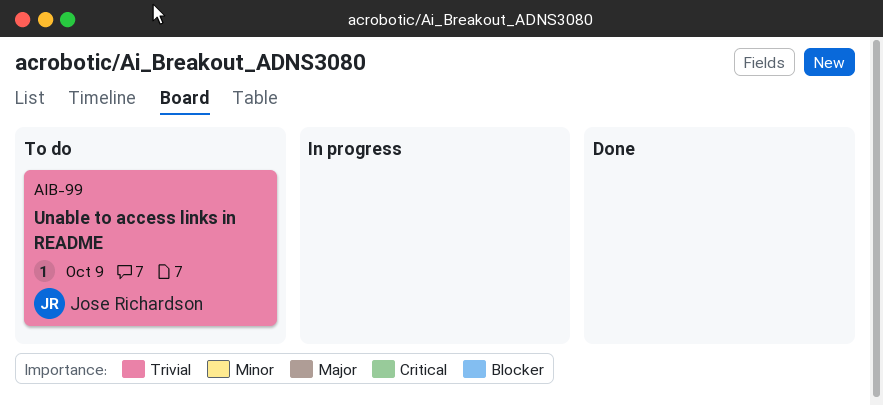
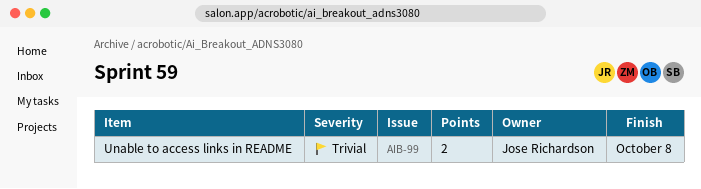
AIB-99, estimate: 1 -> 2
AIB-99, due: Oct 9 -> Oct 8

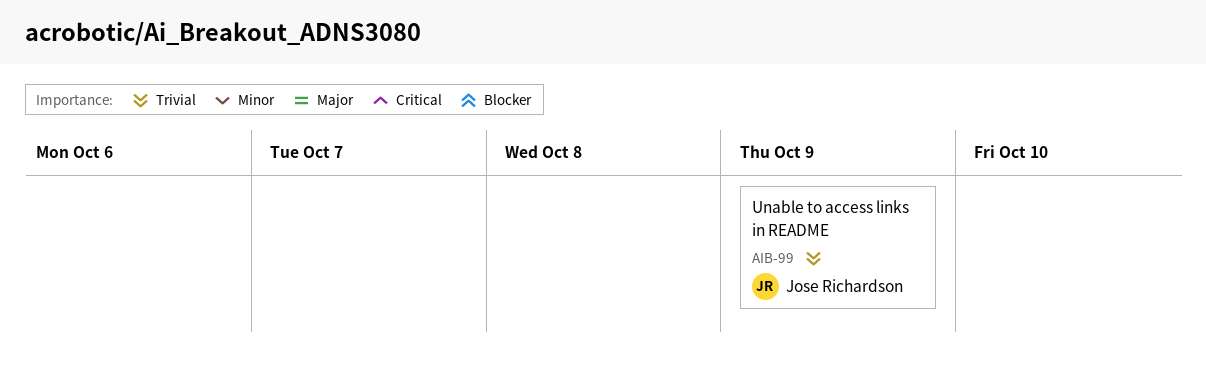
AIB-99, due: Oct 8 -> Oct 9

